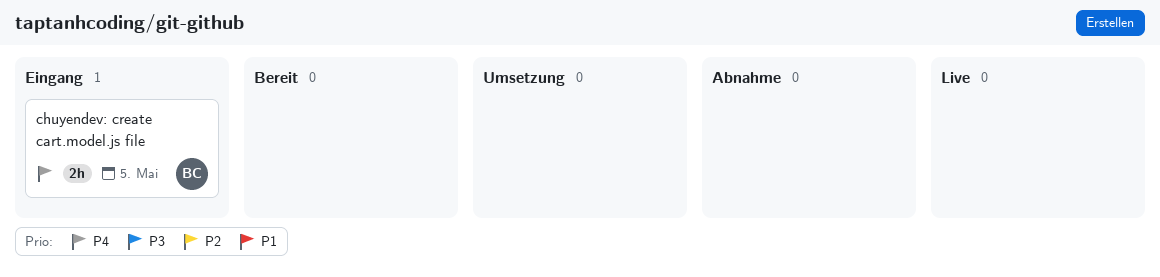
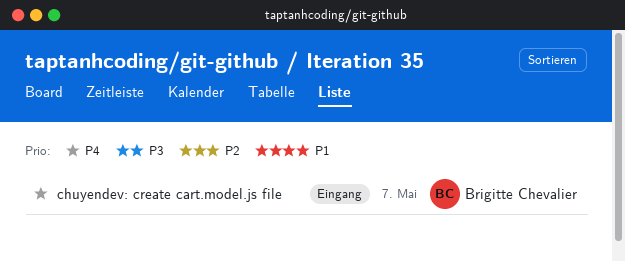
chuyendev: create cart.model.js file, due: May 5 -> May 7

